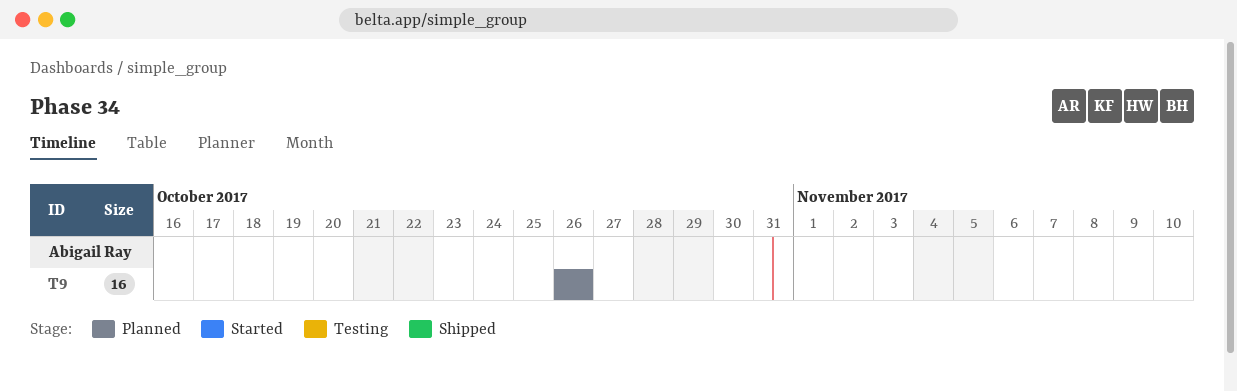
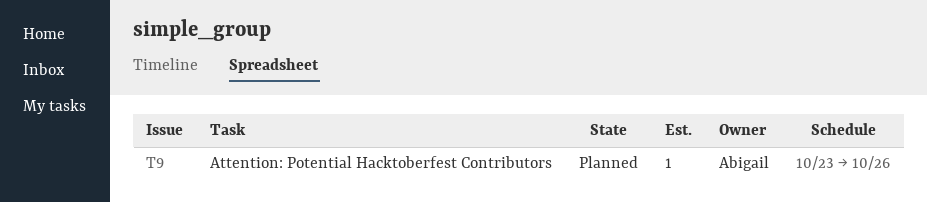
T9, estimate: 16 -> 1
T9, start: Oct 26 -> Oct 23

